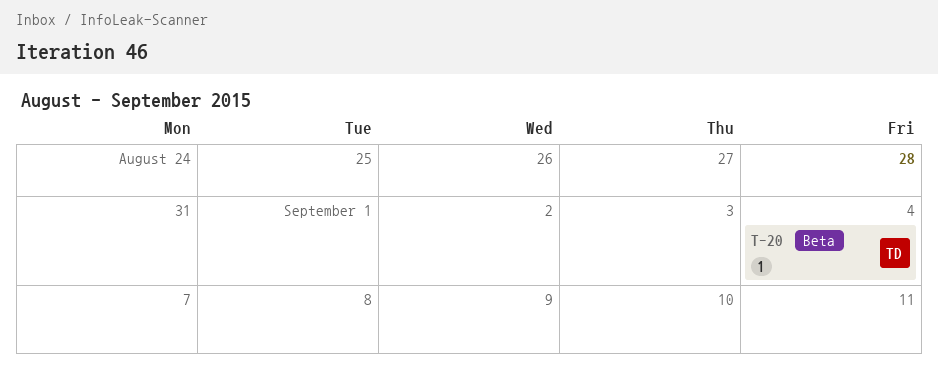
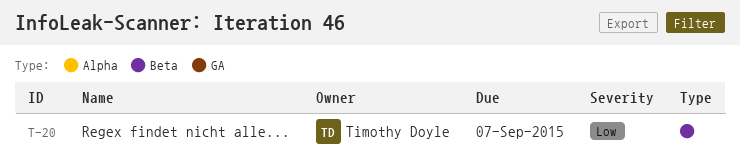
T-20, due: Sep 4 -> Sep 7

